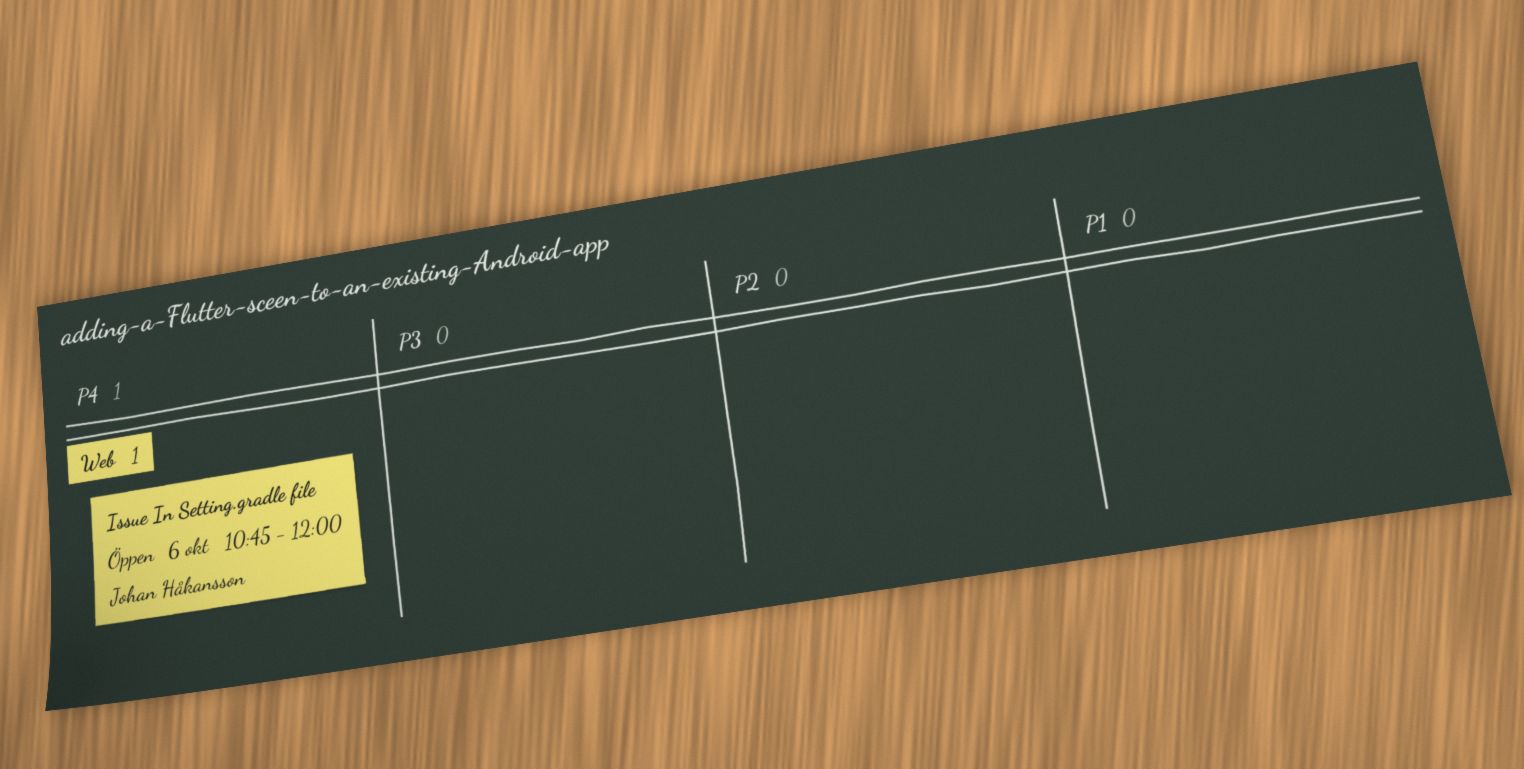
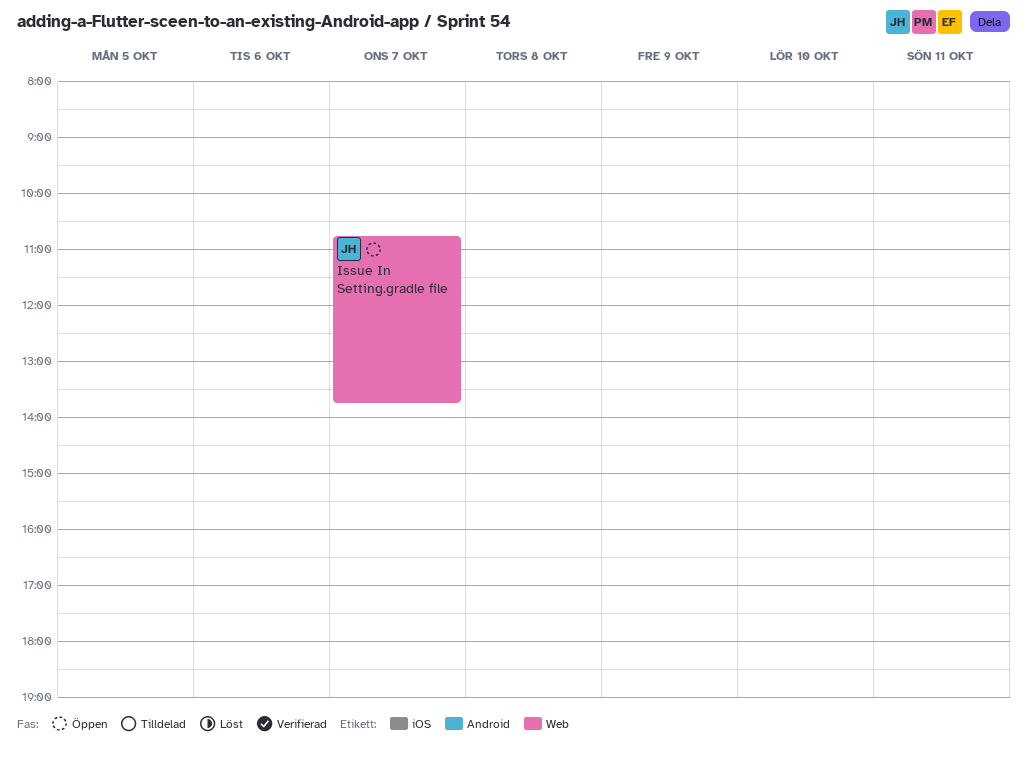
Issue In Setting.gradle file, day: Oct 6 -> Oct 7
Issue In Setting.gradle file, ends: 12:00 -> 13:45

